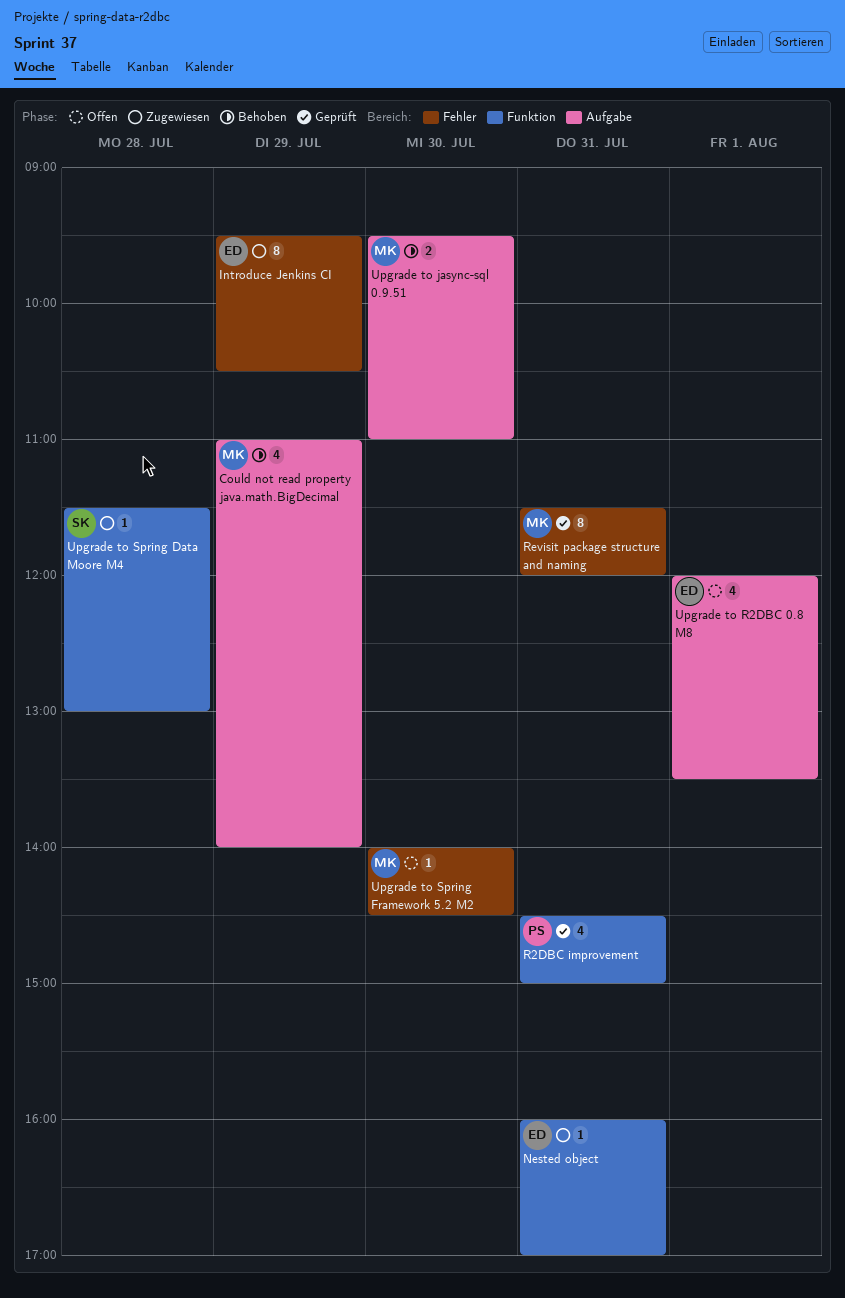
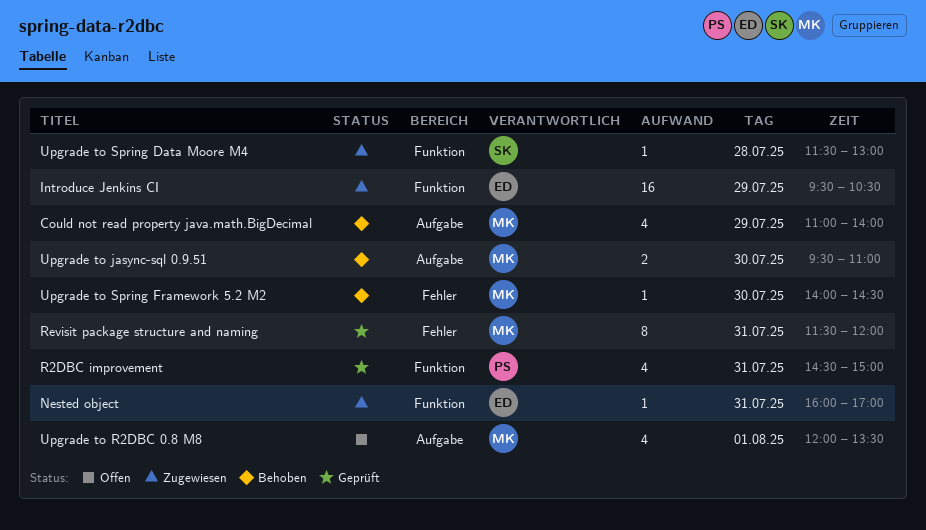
Introduce Jenkins CI, label: Fehler -> Funktion
Introduce Jenkins CI, estimate: 8 -> 16
Upgrade to R2DBC 0.8 M8, owner: ED -> MK
Upgrade to Spring Framework 5.2 M2, status: Offen -> Behoben

